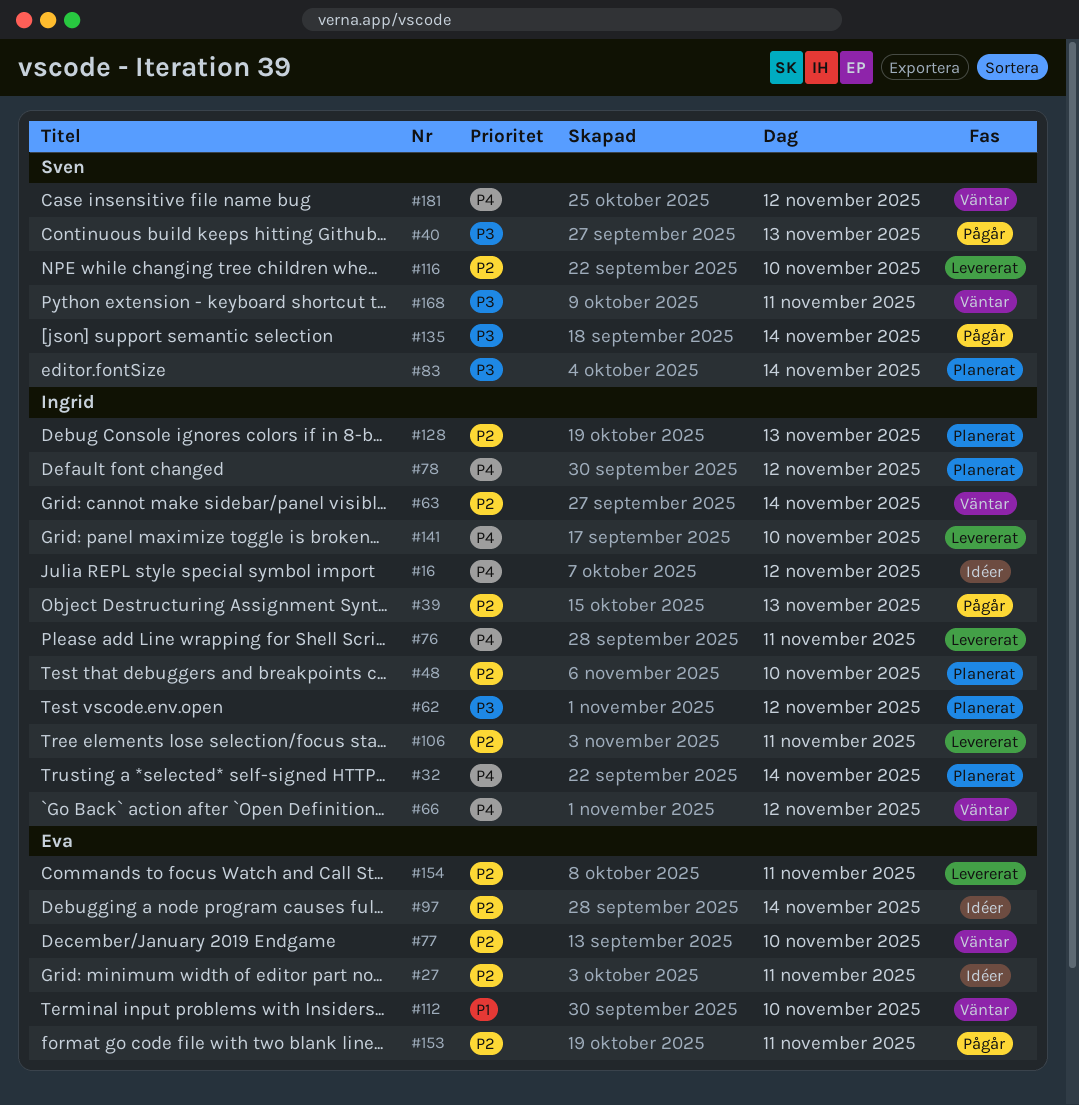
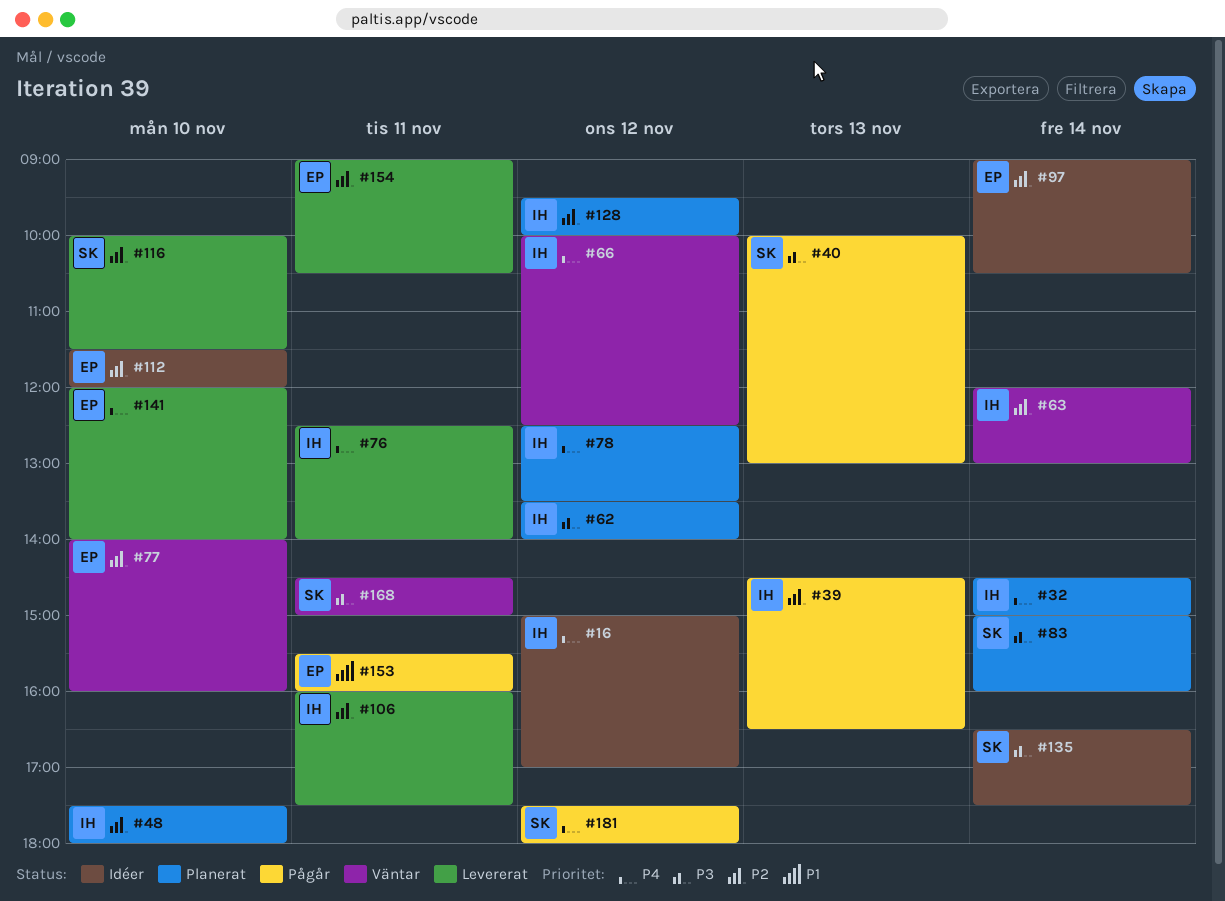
#27: present -> none
#112, status: Väntar -> Idéer
#112, priority: P1 -> P2
#128, day: Nov 13 -> Nov 12
#135, status: Pågår -> Idéer
#141, owner: Ingrid -> Eva
#153, priority: P2 -> P1
#181, status: Väntar -> Pågår

